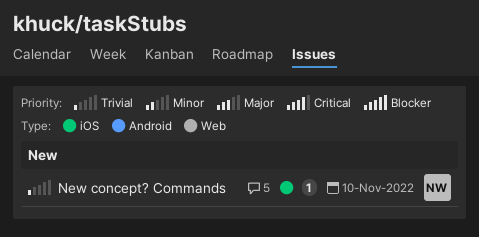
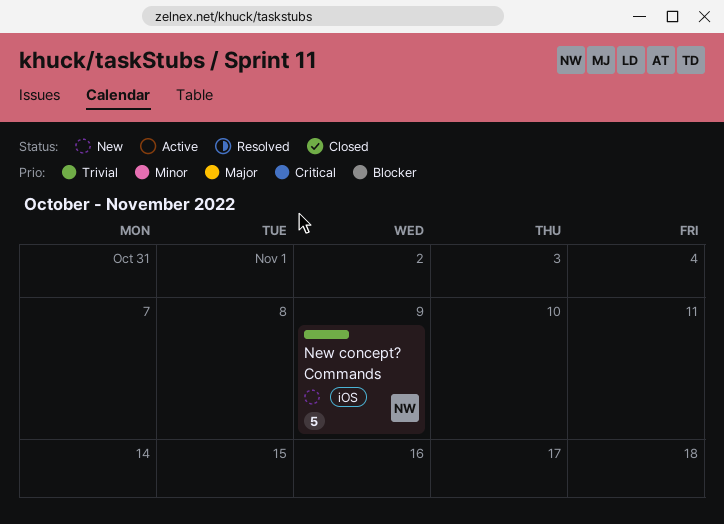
New concept? Commands, estimate: 1 -> 5
New concept? Commands, due: Nov 10 -> Nov 9

